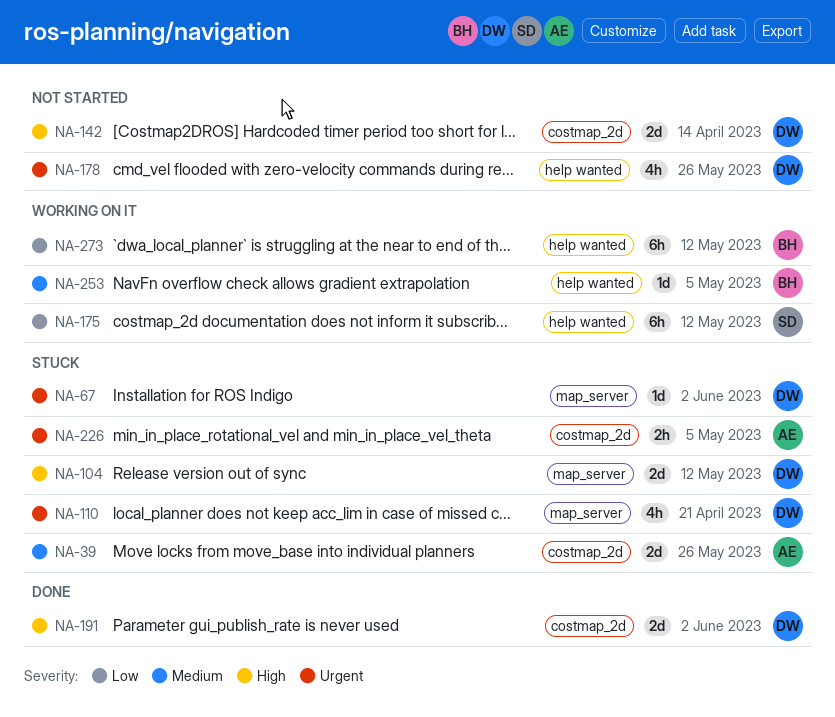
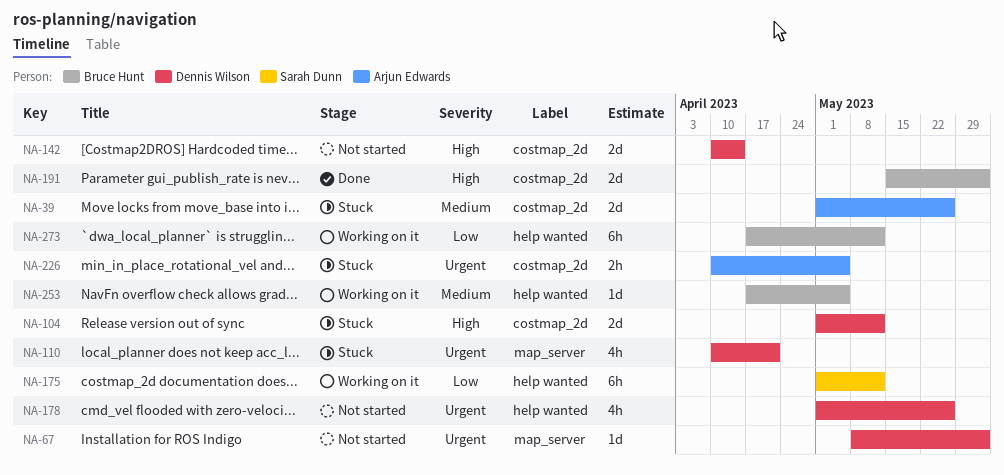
NA-67, status: Stuck -> Not started
NA-104, label: map_server -> costmap_2d
NA-191, owner: Dennis Wilson -> Bruce Hunt

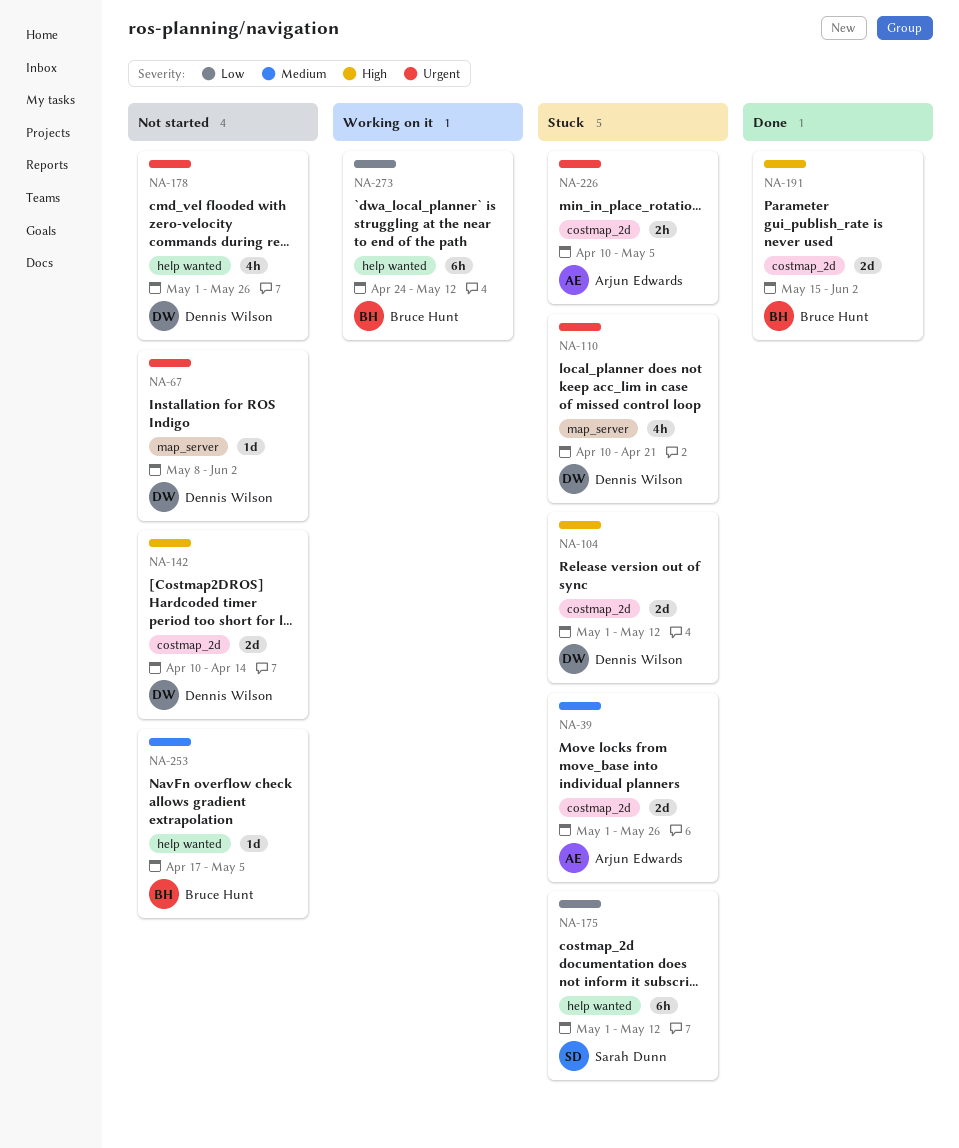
NA-175, status: Working on it -> Stuck
NA-253, status: Working on it -> Not started
NA-273, start: Apr 17 -> Apr 24

